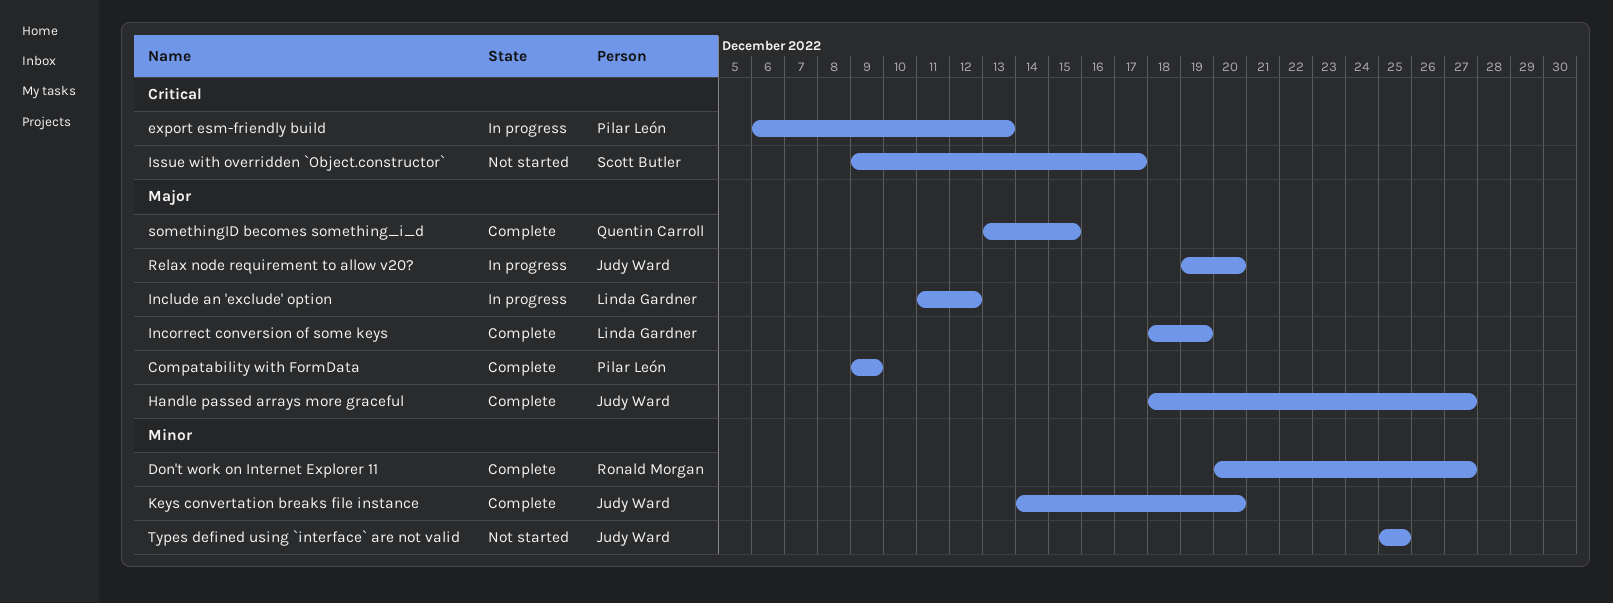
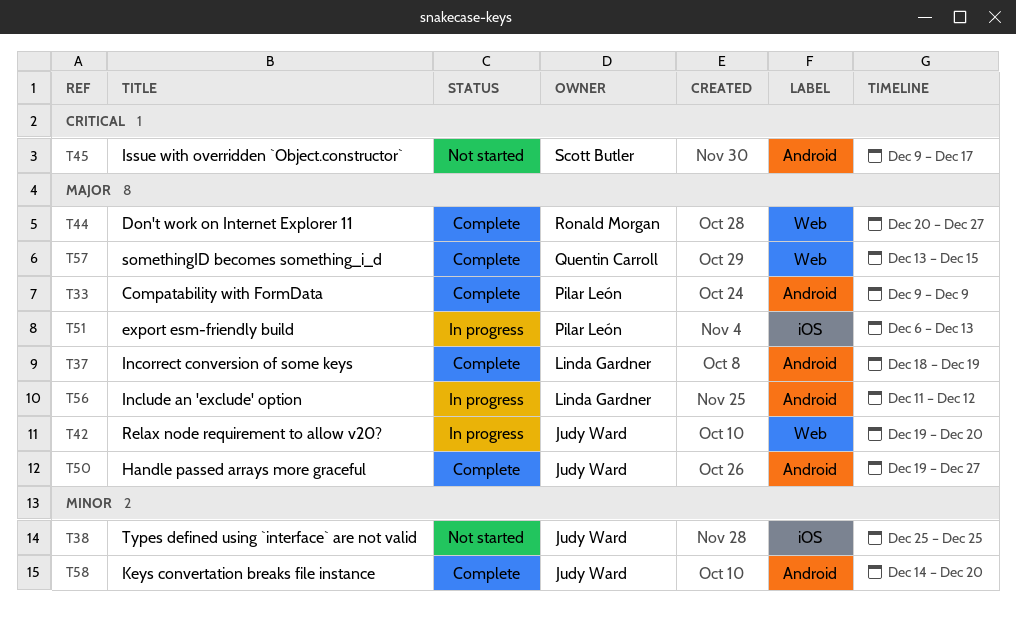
Don't work on Internet Explorer 11, priority: Minor -> Major
export esm-friendly build, priority: Critical -> Major
Handle passed arrays more graceful, start: Dec 18 -> Dec 19

